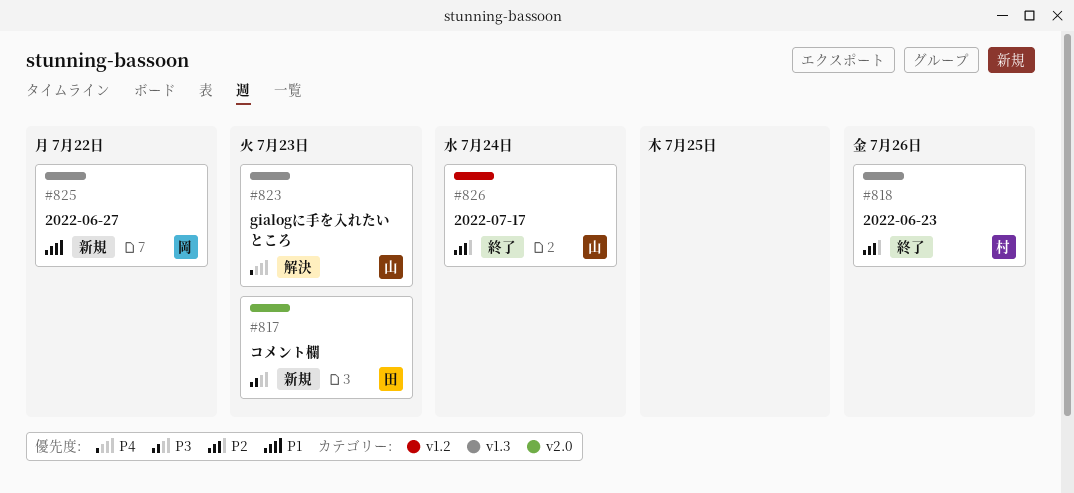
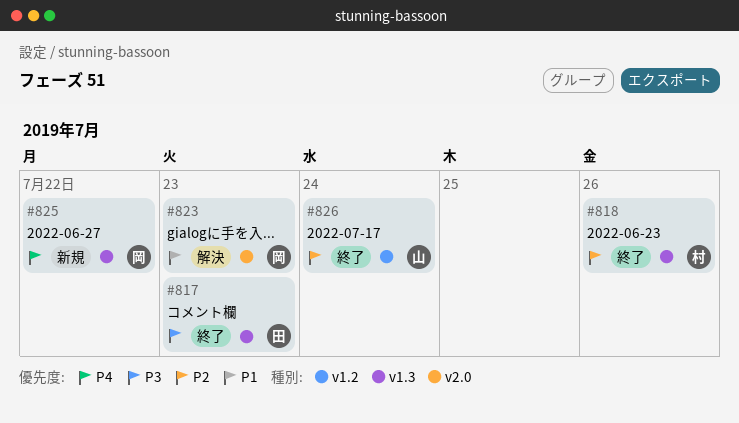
#817, status: 新規 -> 終了
#817, label: v2.0 -> v1.3
#823, owner: 山 -> 岡
#823, priority: P4 -> P1
#823, label: v1.3 -> v2.0
#825, priority: P1 -> P4

